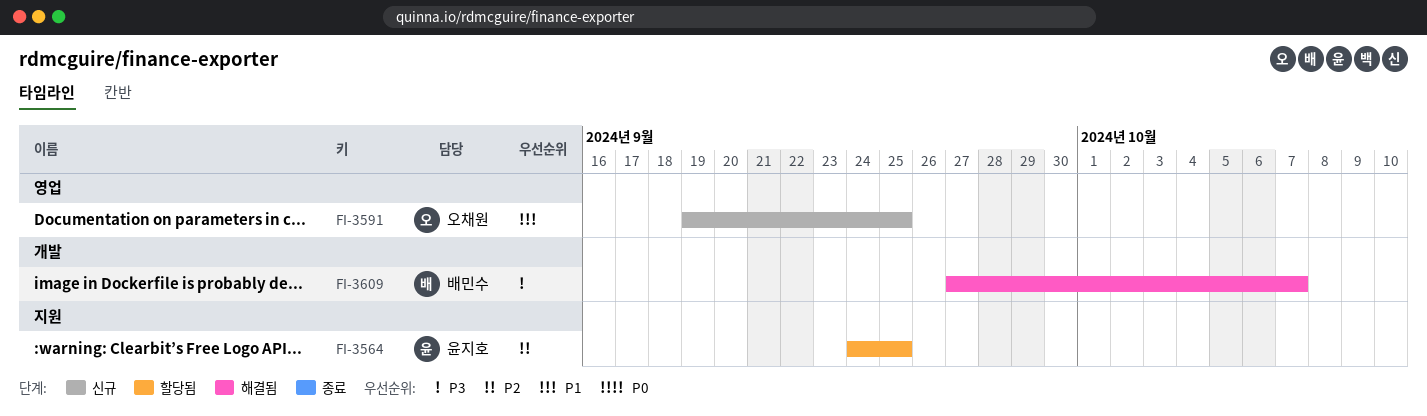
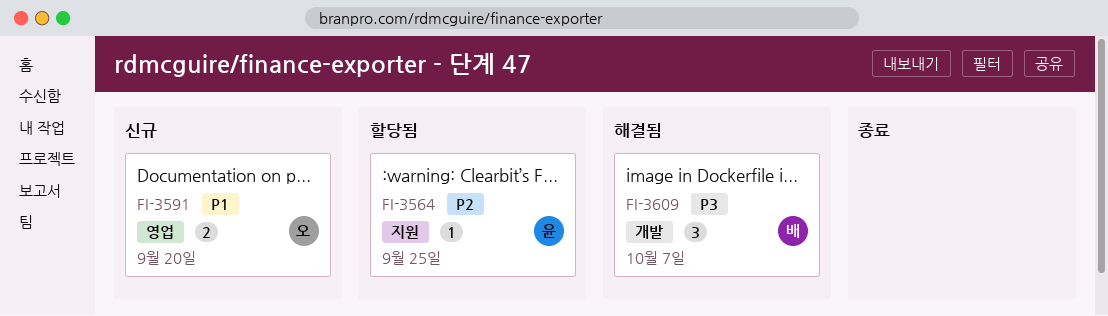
FI-3591, due: Sep 25 -> Sep 20

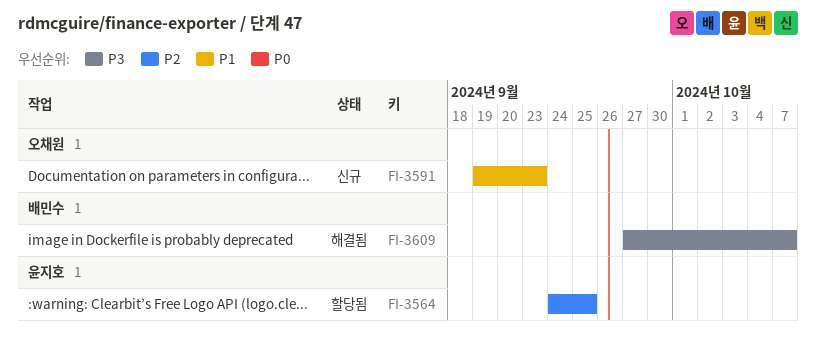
FI-3591, due: Sep 20 -> Sep 23

